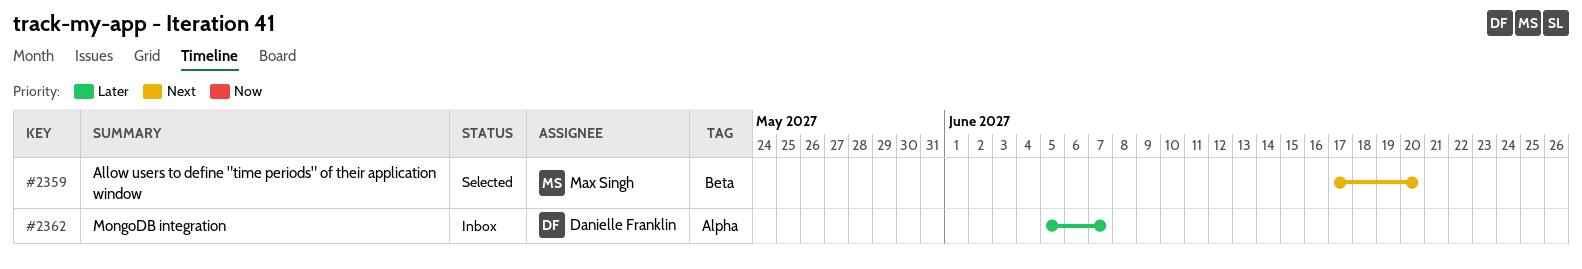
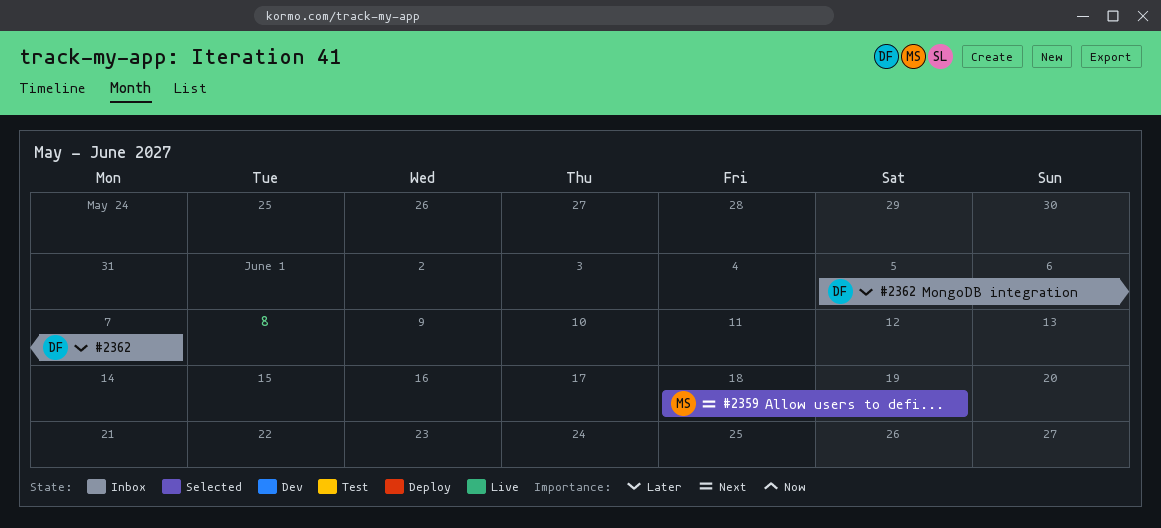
#2359, start: Jun 17 -> Jun 18
#2359, due: Jun 20 -> Jun 19

